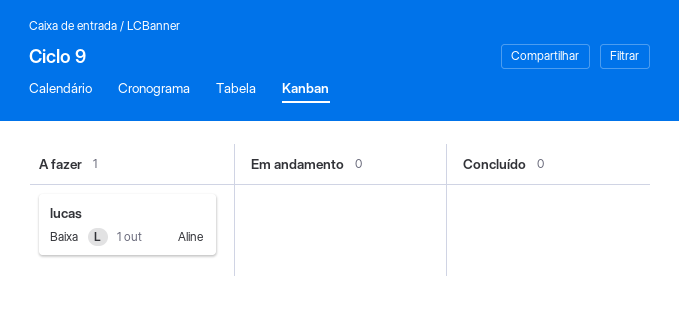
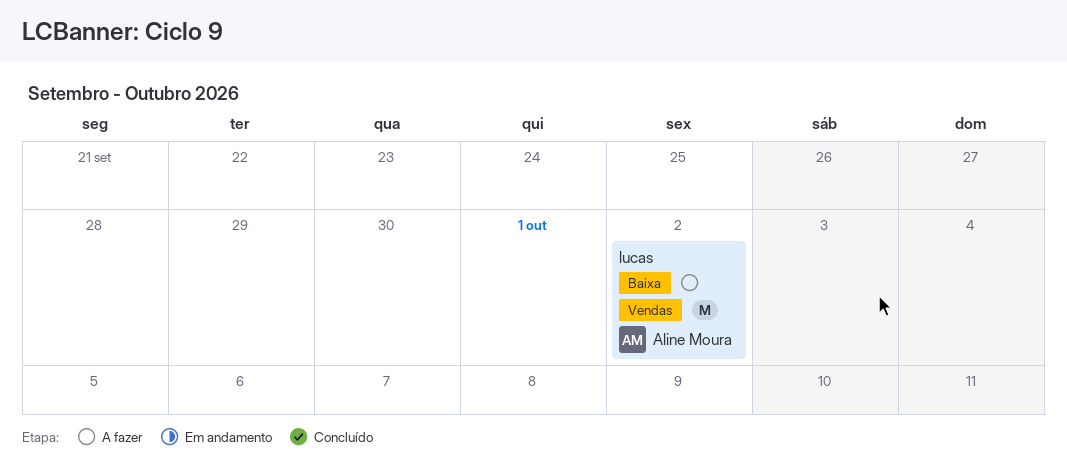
lucas, estimate: L -> M
lucas, due: Oct 1 -> Oct 2

